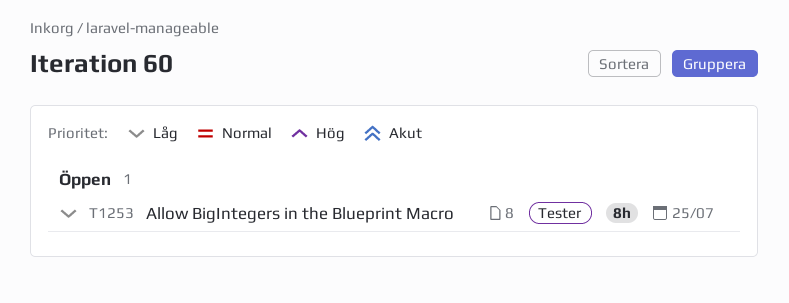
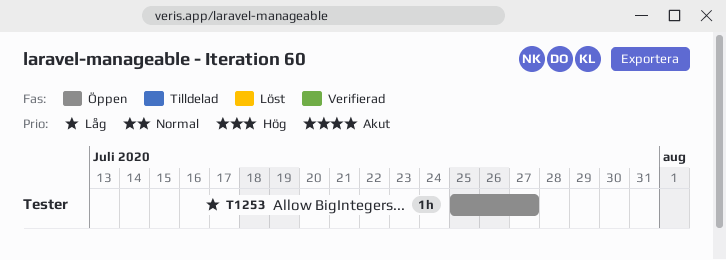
T1253, estimate: 8h -> 1h
T1253, due: Jul 25 -> Jul 27

